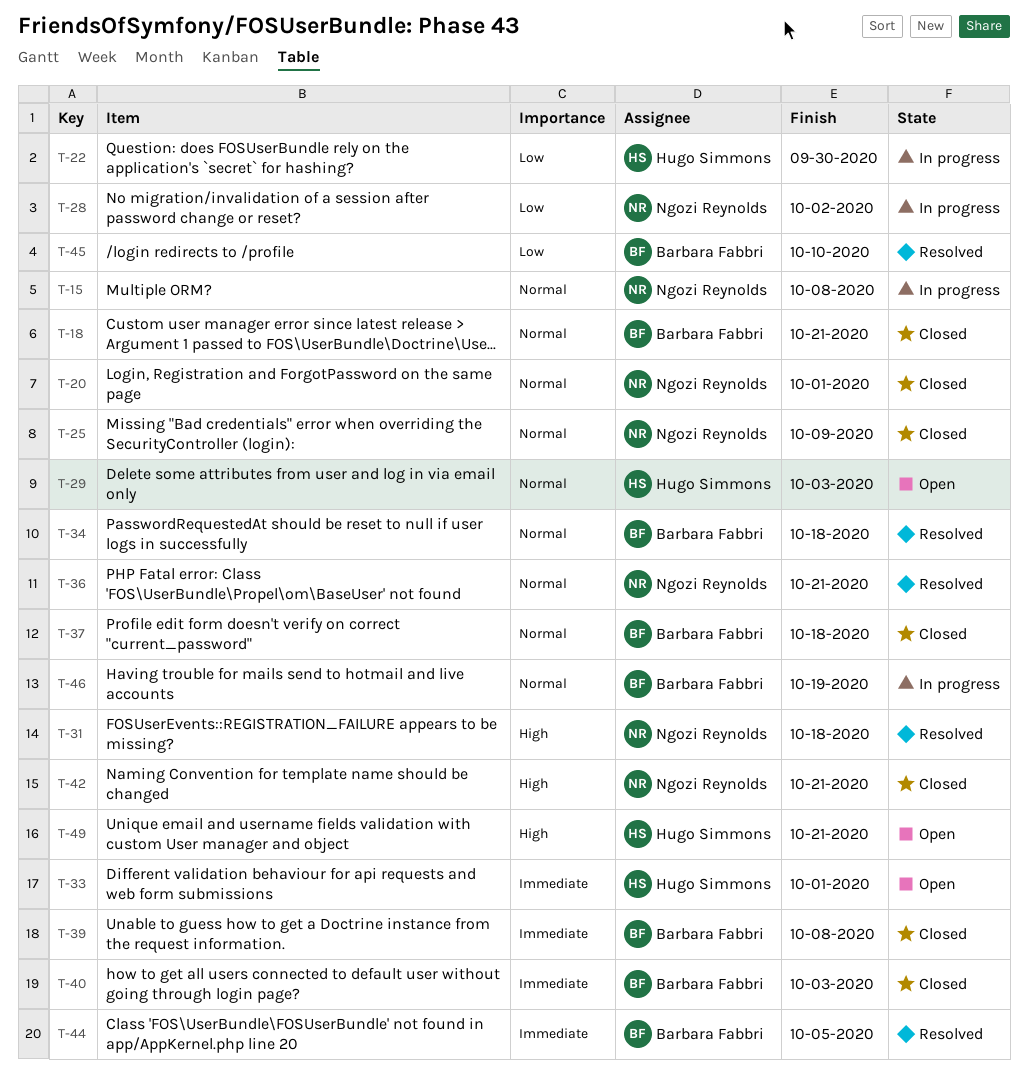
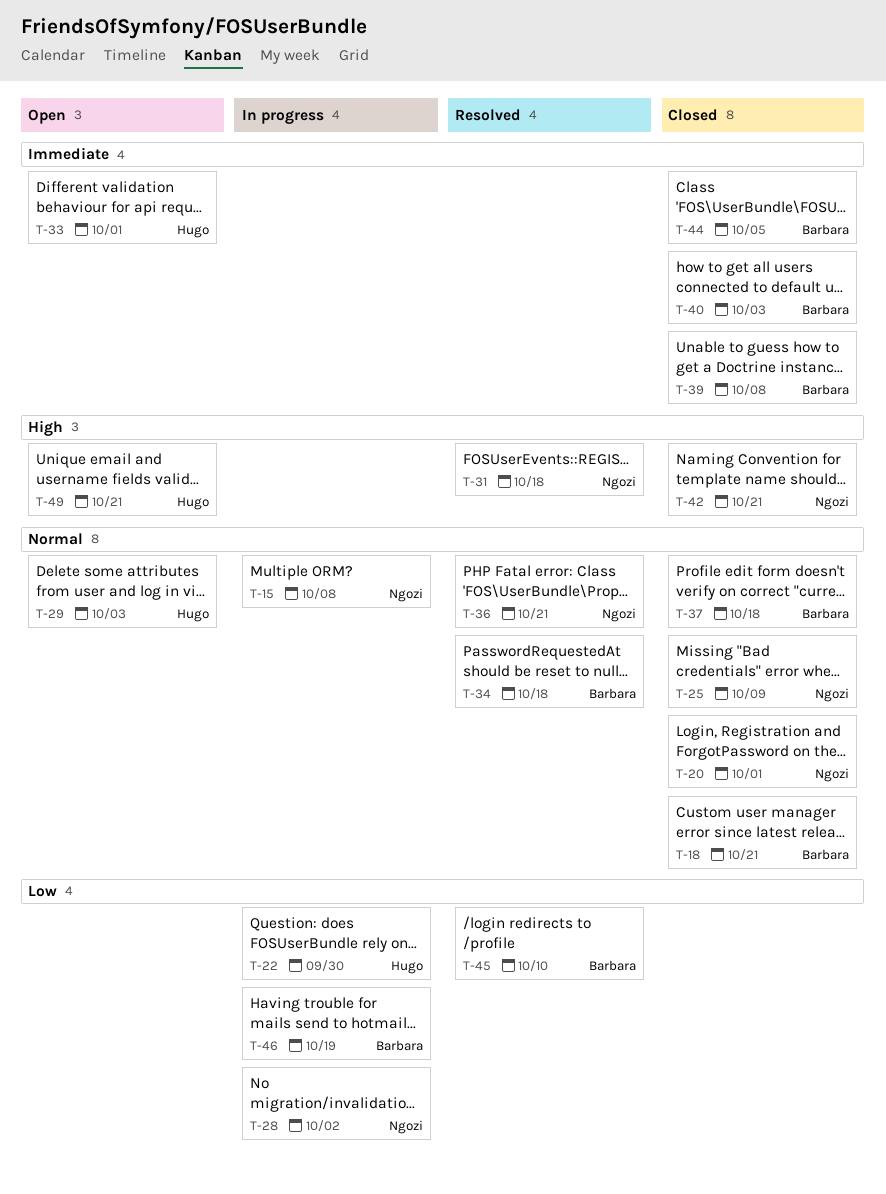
T-44, status: Resolved -> Closed
T-46, priority: Normal -> Low

